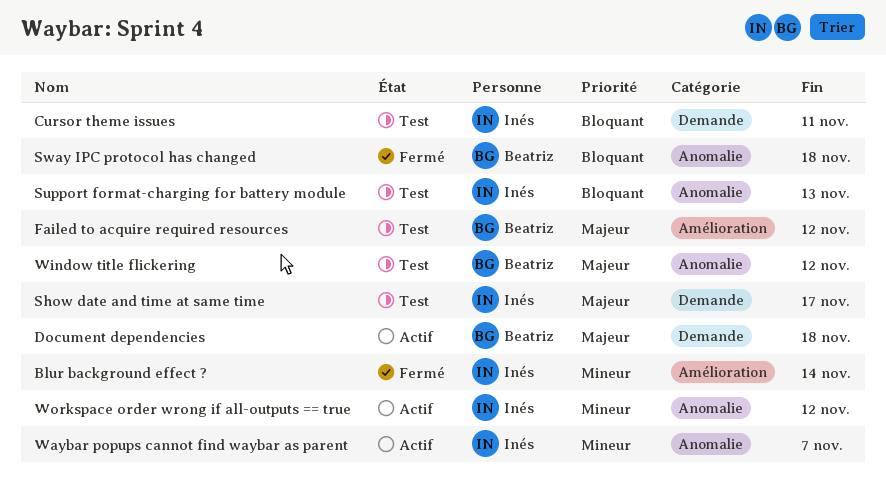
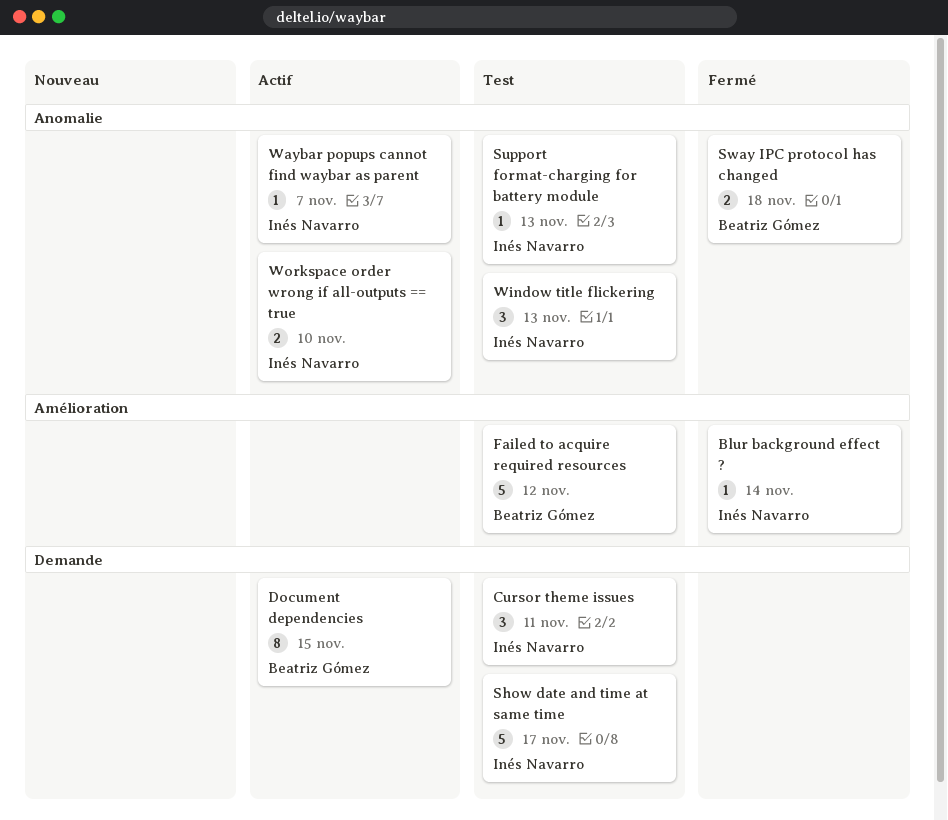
Document dependencies, due: Nov 18 -> Nov 15
Window title flickering, owner: Beatriz Gómez -> Inés Navarro
Window title flickering, due: Nov 12 -> Nov 13
Workspace order wrong if all-outputs == true, due: Nov 12 -> Nov 10

